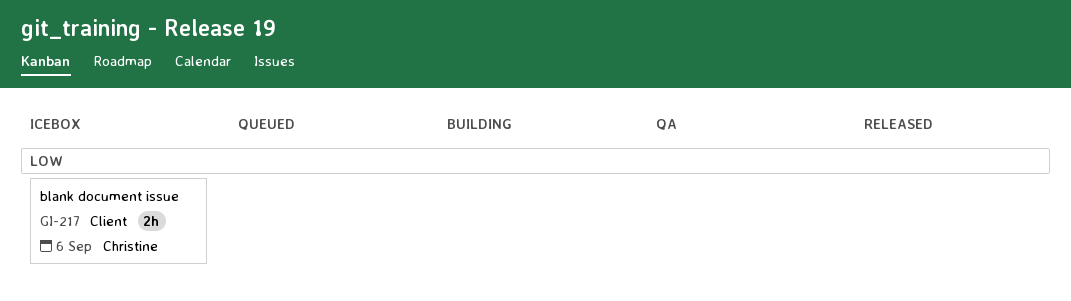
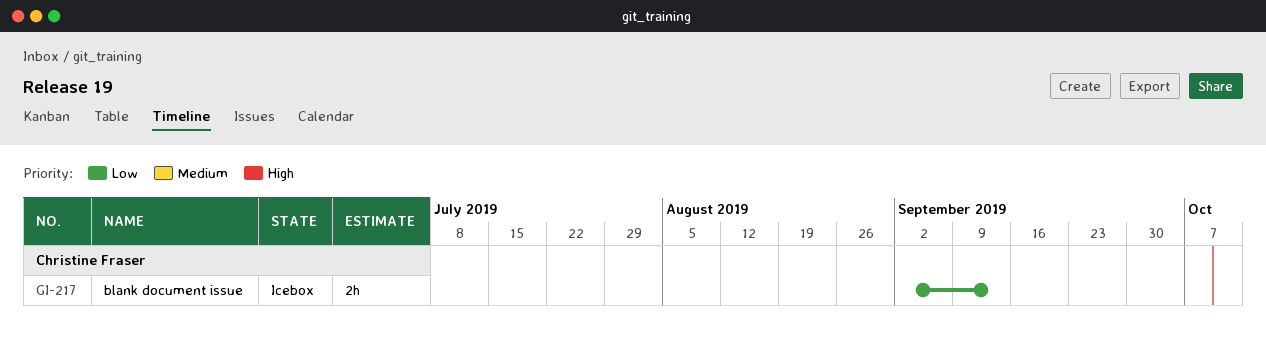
GI-217, due: Sep 6 -> Sep 13

